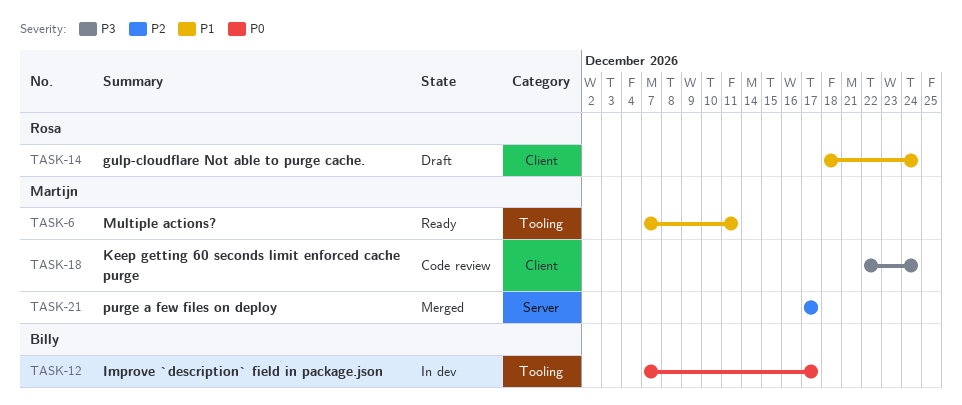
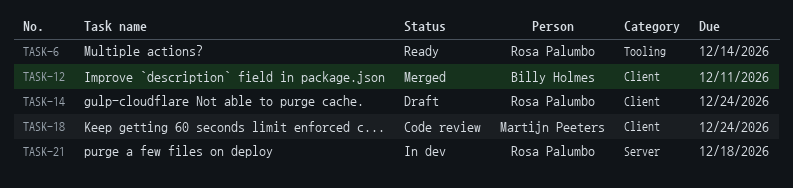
TASK-6, owner: Martijn Peeters -> Rosa Palumbo
TASK-6, due: Dec 11 -> Dec 14
TASK-12, status: In dev -> Merged
TASK-12, label: Tooling -> Client
TASK-12, due: Dec 17 -> Dec 11
TASK-21, status: Merged -> In dev
TASK-21, owner: Martijn Peeters -> Rosa Palumbo
TASK-21, due: Dec 17 -> Dec 18

